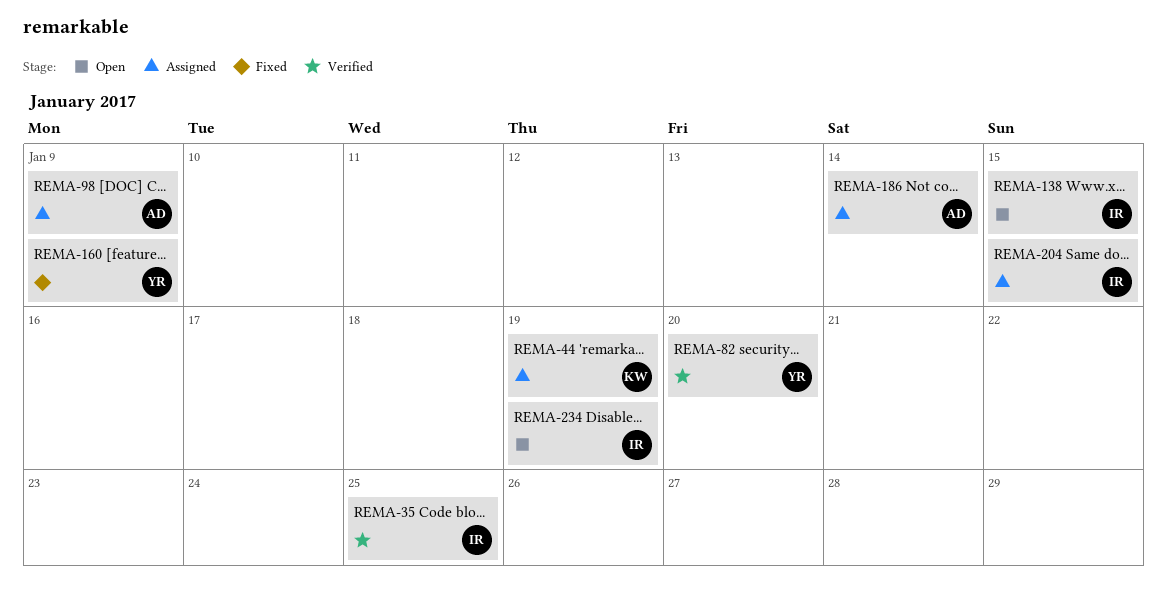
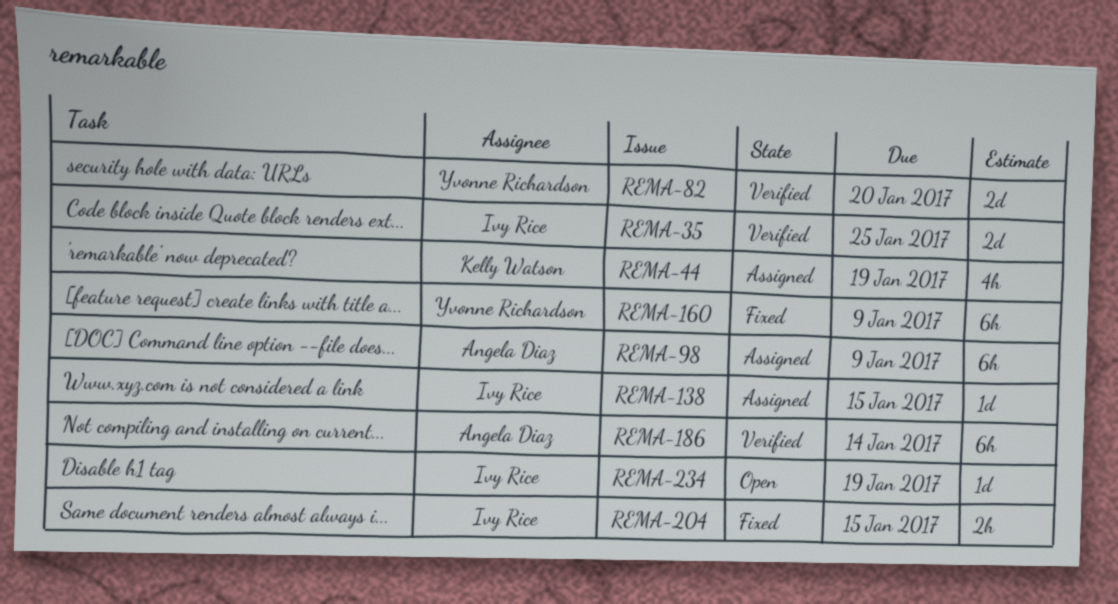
REMA-138, status: Open -> Assigned
REMA-186, status: Assigned -> Verified
REMA-204, status: Assigned -> Fixed

